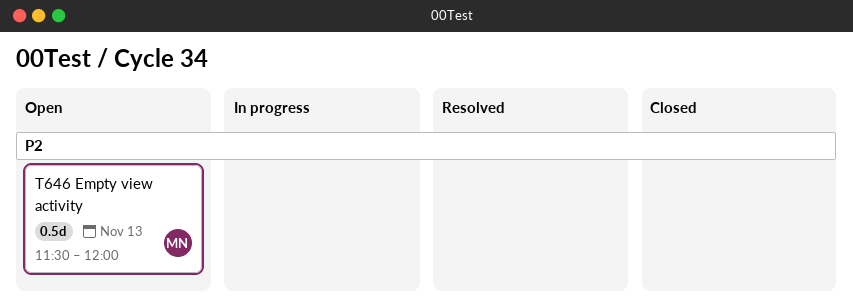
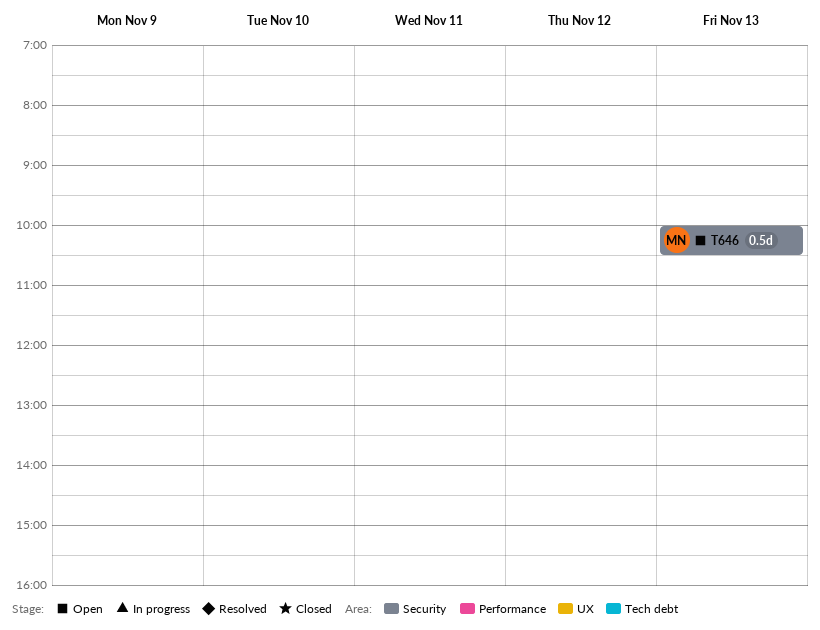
T646, begins: 11:30 -> 10:00
T646, ends: 12:00 -> 10:30

